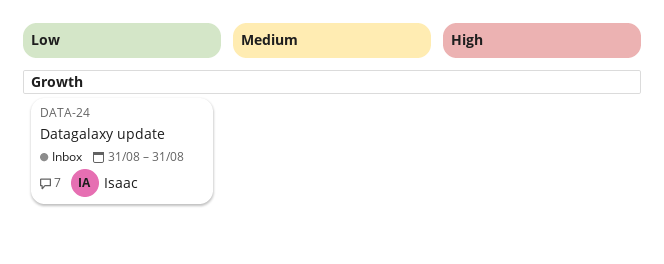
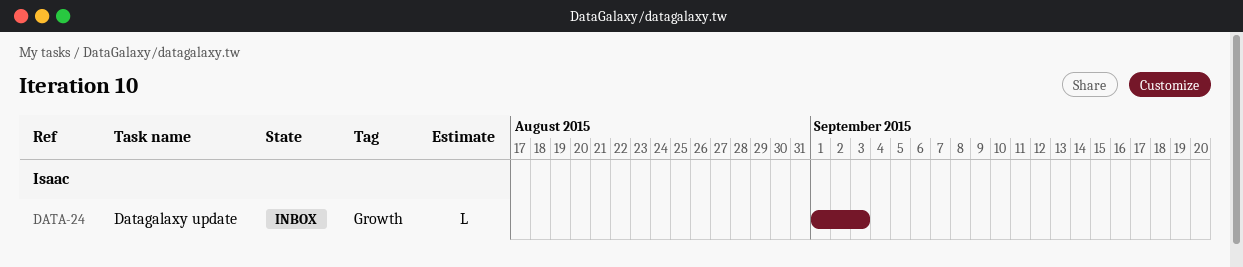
DATA-24, start: Aug 31 -> Sep 1
DATA-24, due: Aug 31 -> Sep 3

